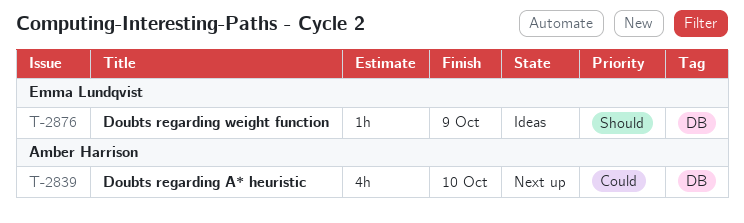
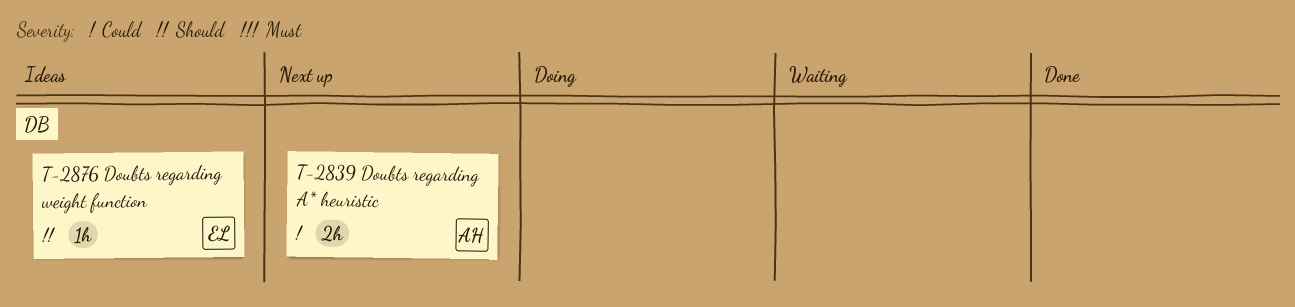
T-2839, estimate: 4h -> 2h

